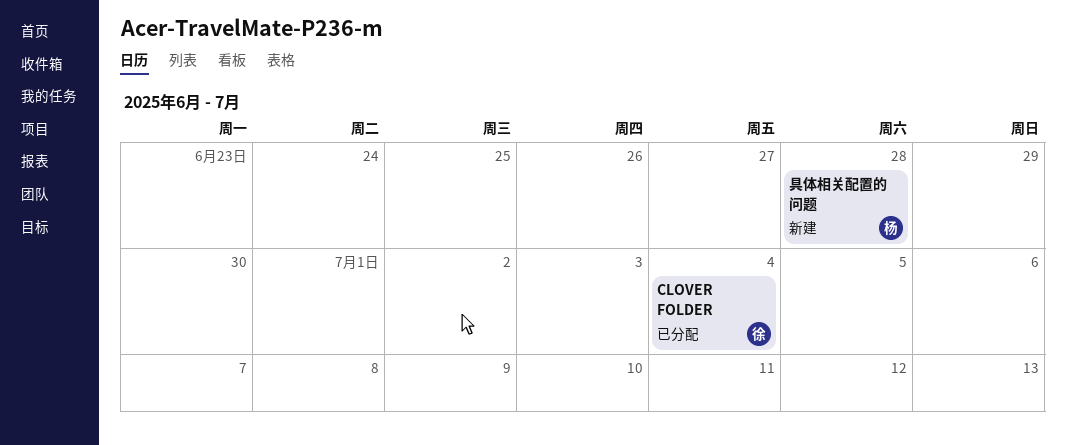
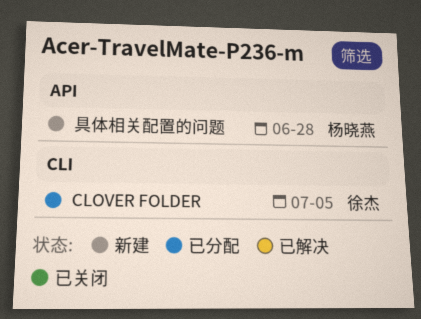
CLOVER FOLDER, due: Jul 4 -> Jul 5

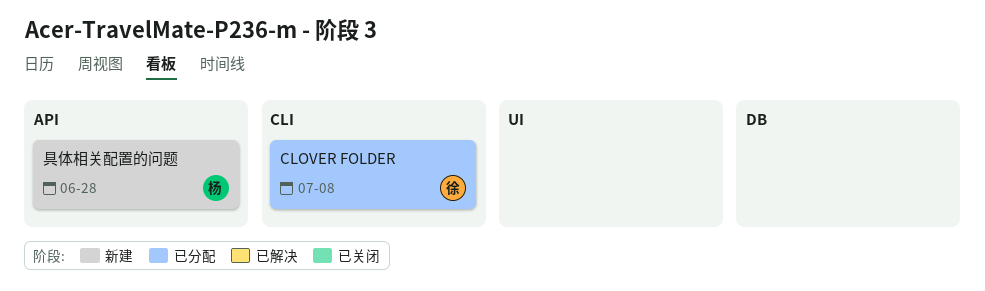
CLOVER FOLDER, due: Jul 5 -> Jul 8

